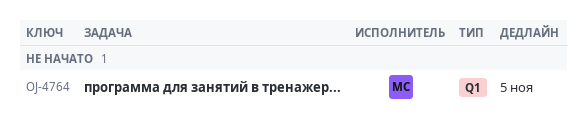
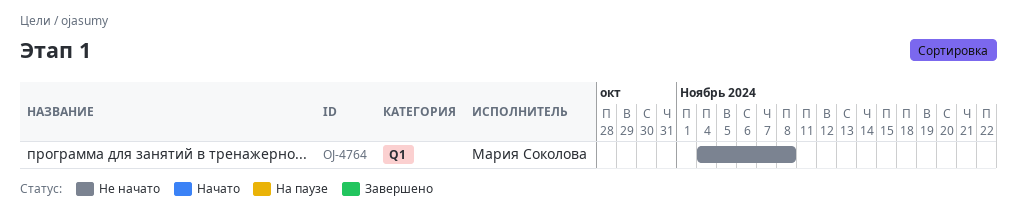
OJ-4764, due: Nov 5 -> Nov 8

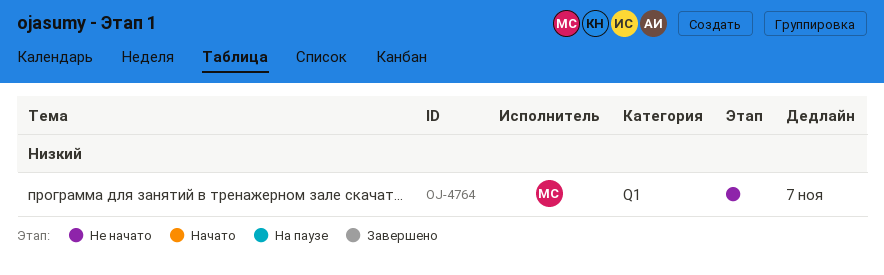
OJ-4764, due: Nov 8 -> Nov 7

